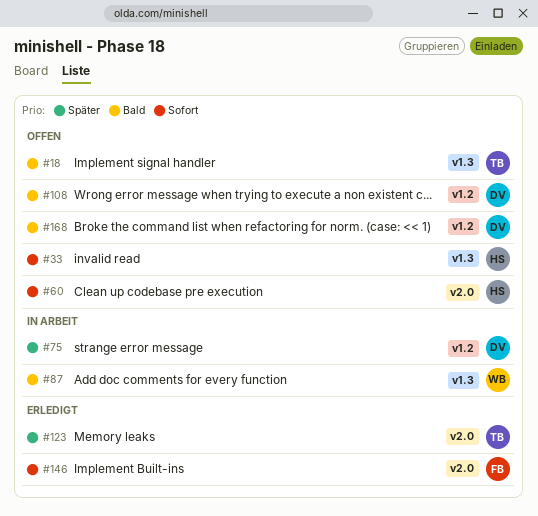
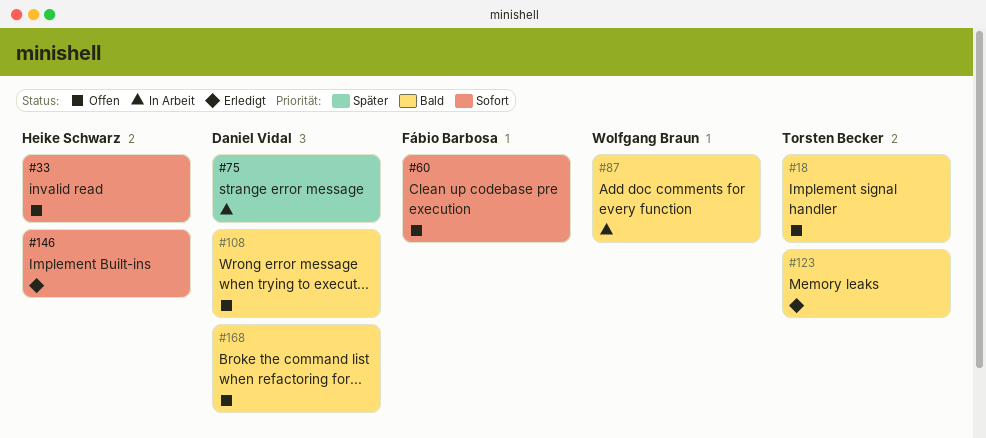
#60, owner: Heike Schwarz -> Fábio Barbosa
#123, priority: Später -> Bald
#146, owner: Fábio Barbosa -> Heike Schwarz

